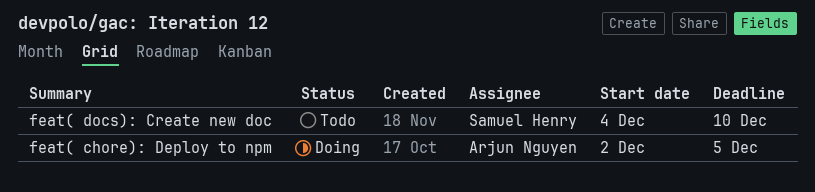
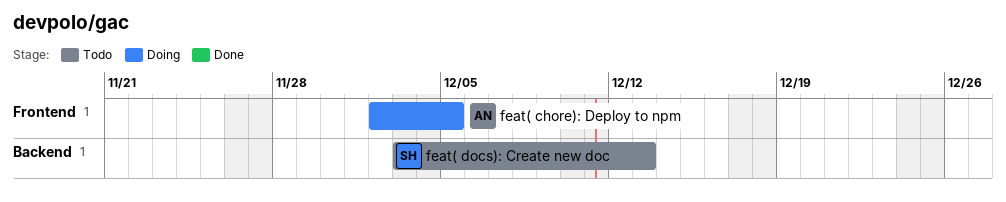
feat( docs): Create new doc, start: Dec 4 -> Dec 3
feat( docs): Create new doc, due: Dec 10 -> Dec 13

